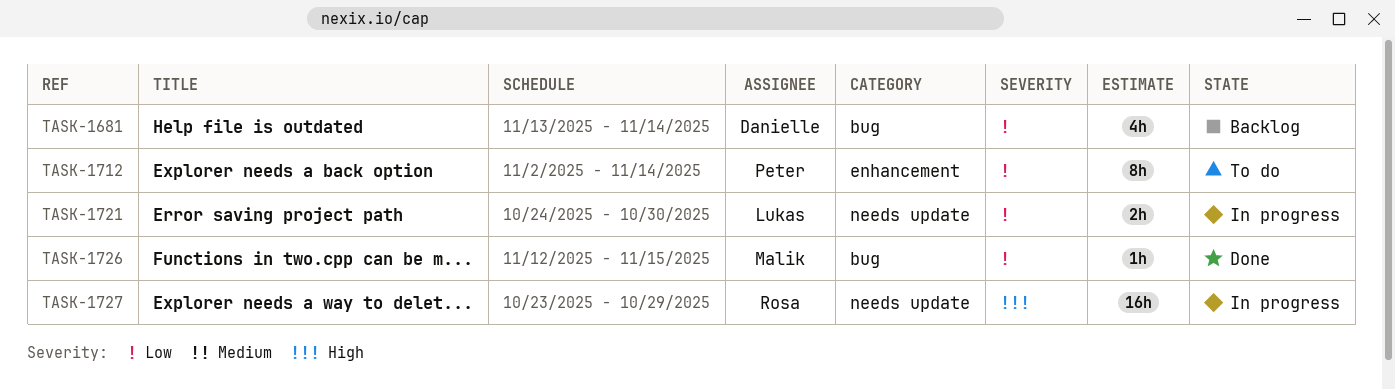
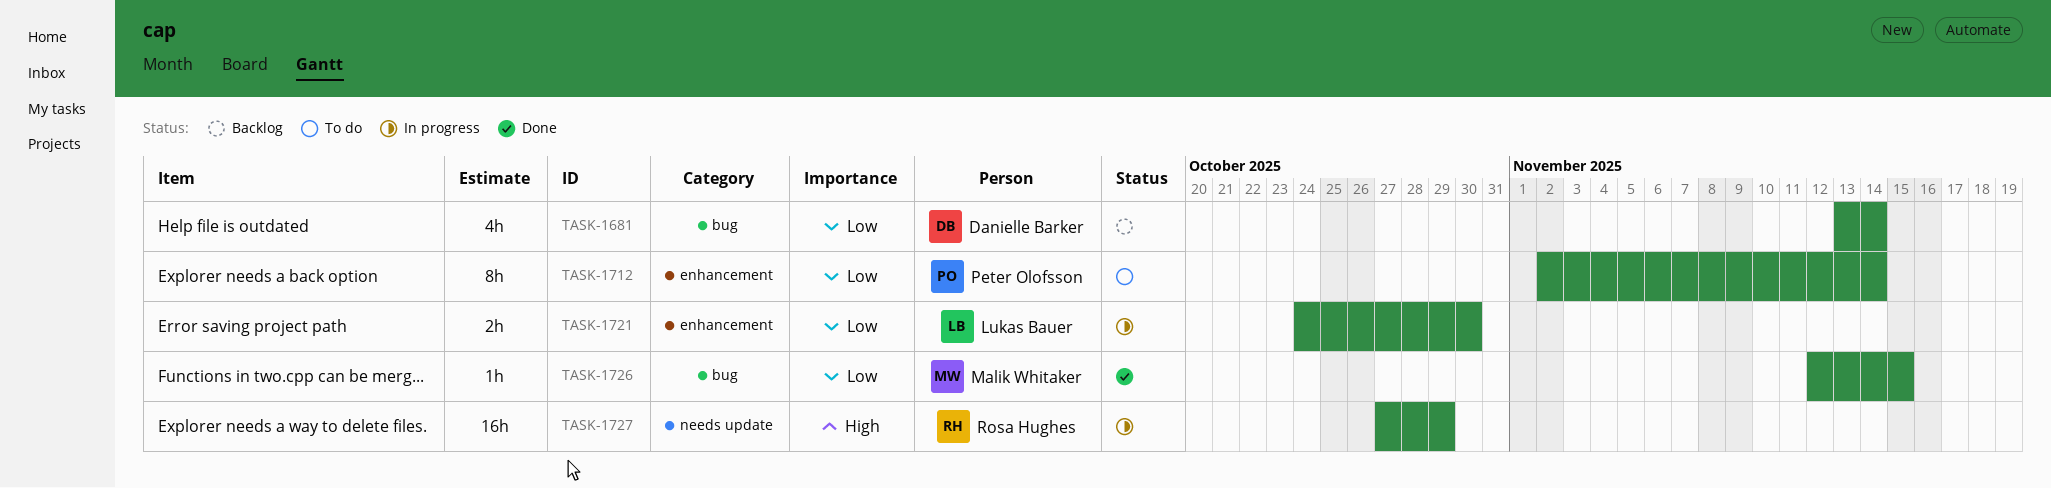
TASK-1721, label: needs update -> enhancement
TASK-1727, start: Oct 23 -> Oct 27

